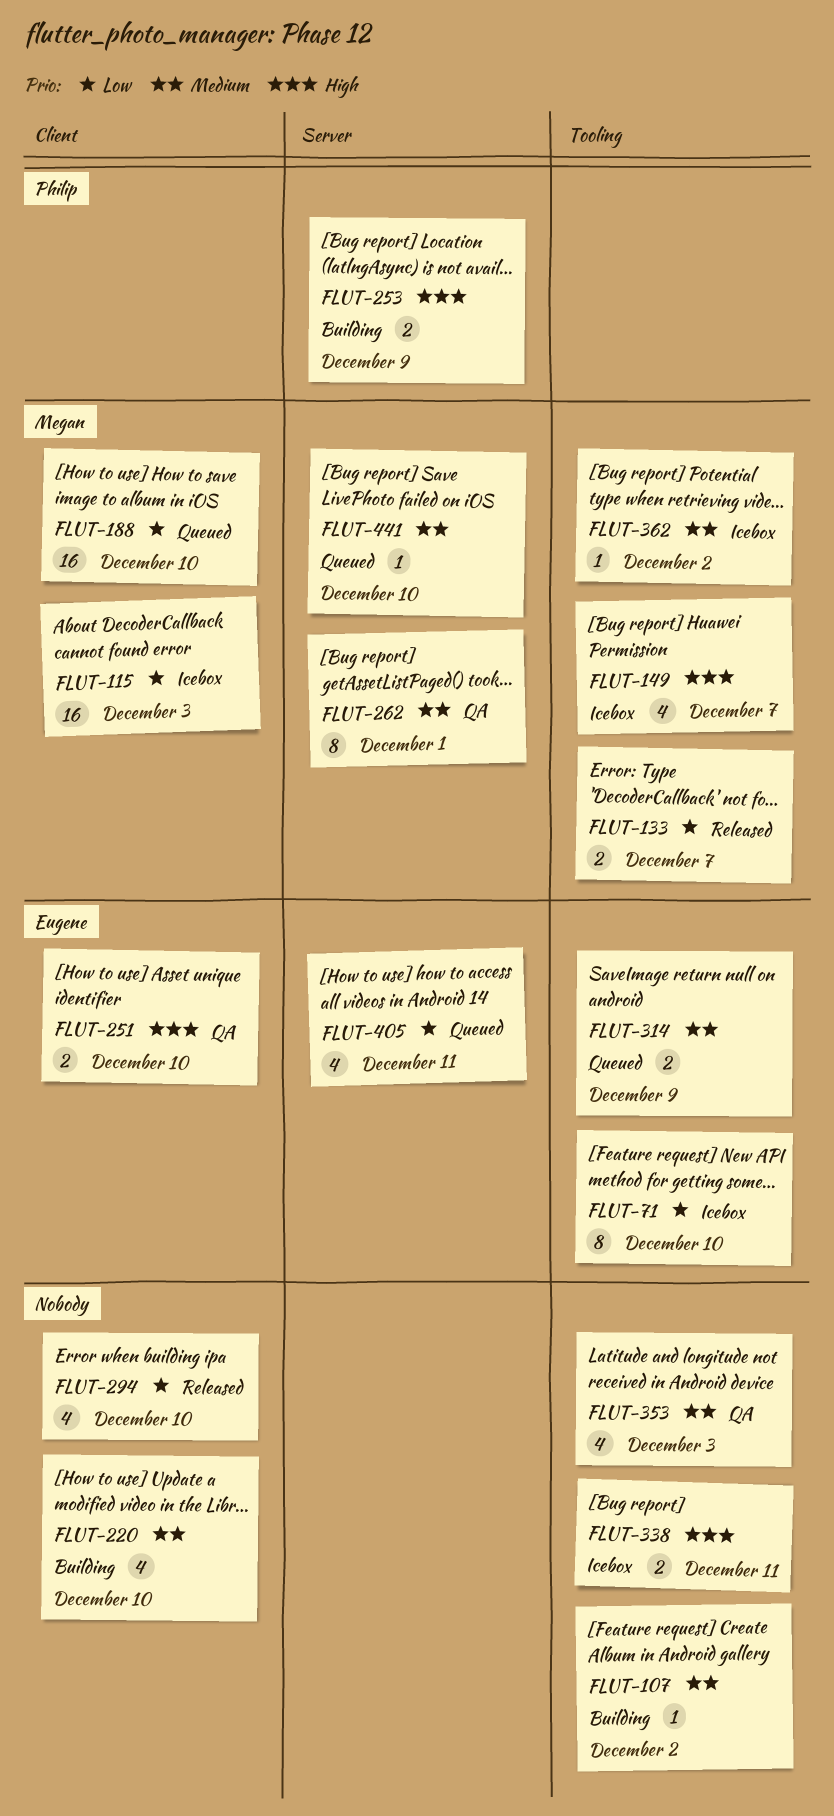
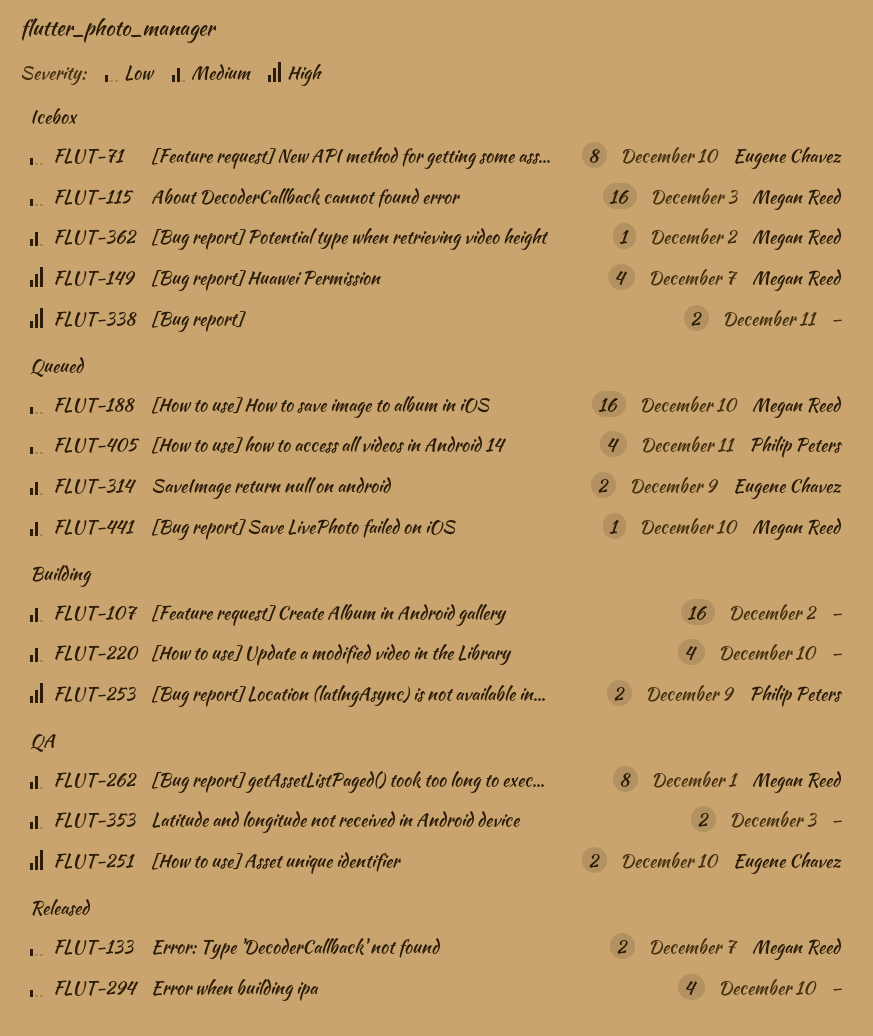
FLUT-107, estimate: 1 -> 16
FLUT-353, estimate: 4 -> 2
FLUT-405, owner: Eugene Chavez -> Philip Peters

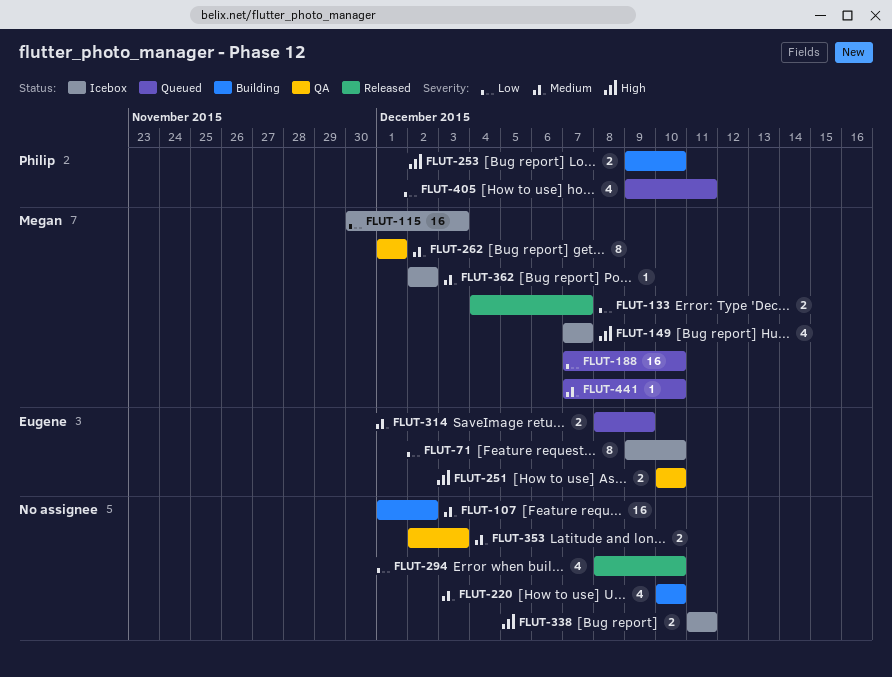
FLUT-253, due: Dec 9 -> Dec 10

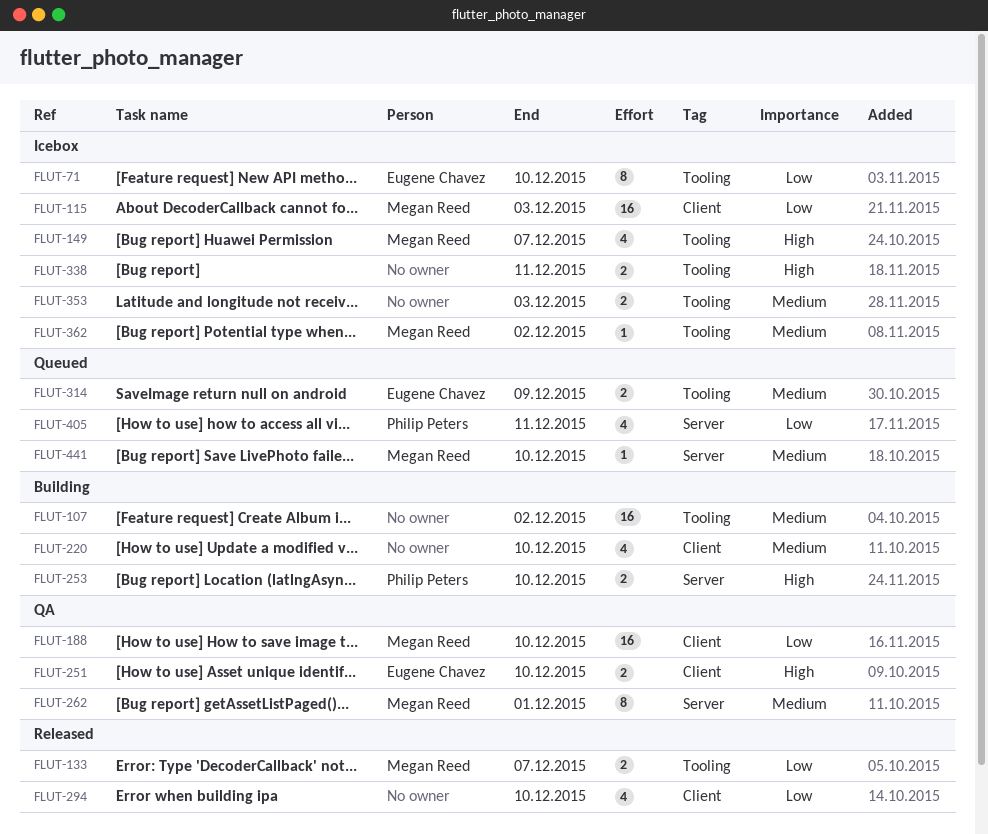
FLUT-188, status: Queued -> QA
FLUT-353, status: QA -> Icebox

